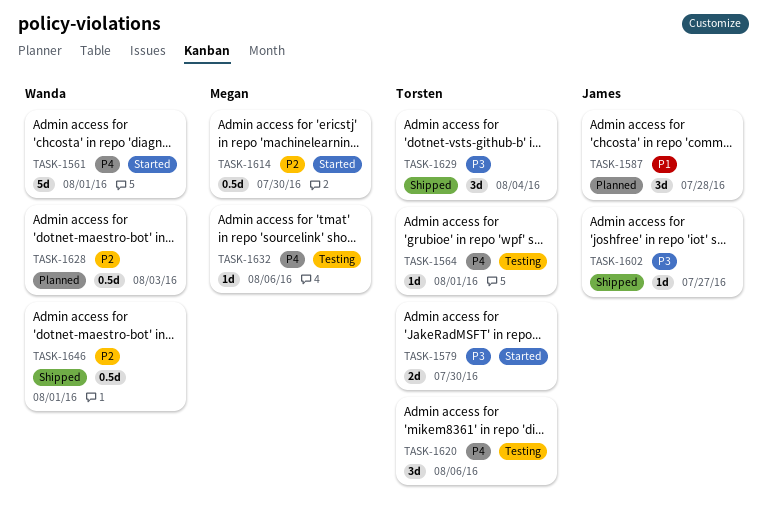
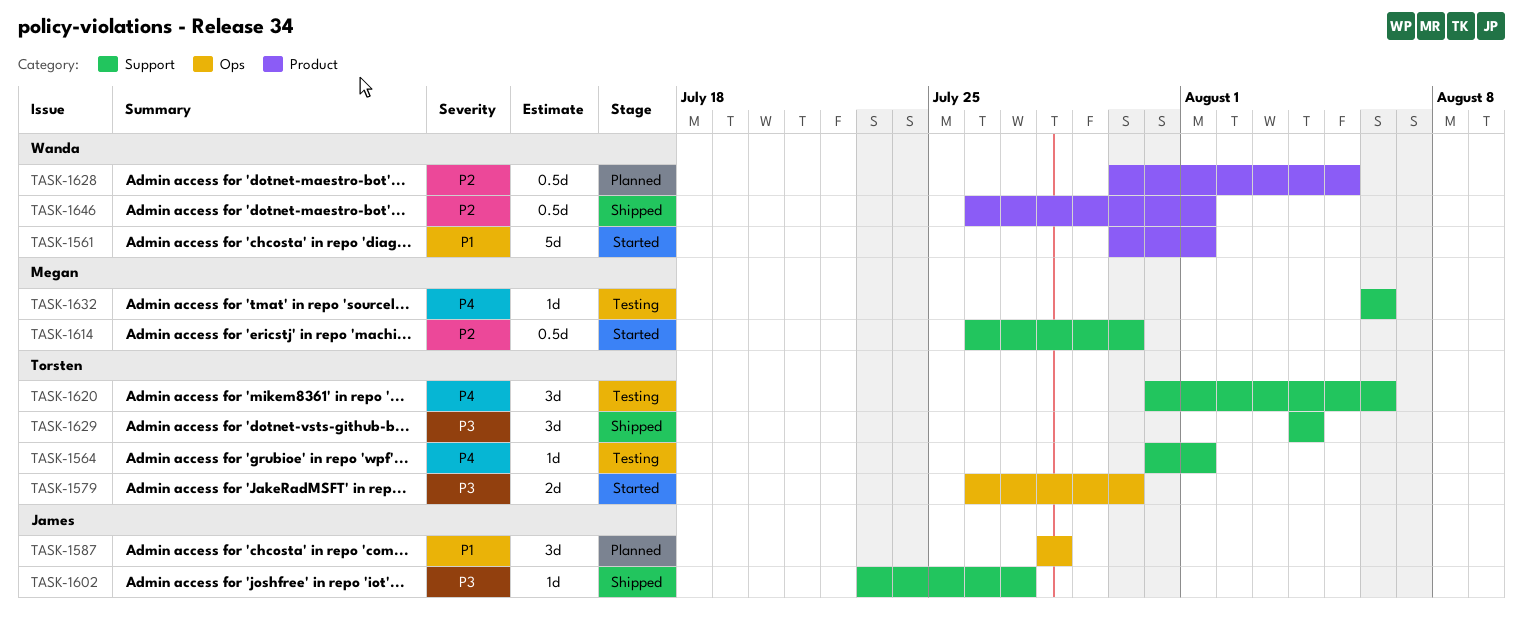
TASK-1561, priority: P4 -> P1
TASK-1628, due: Aug 3 -> Aug 5

